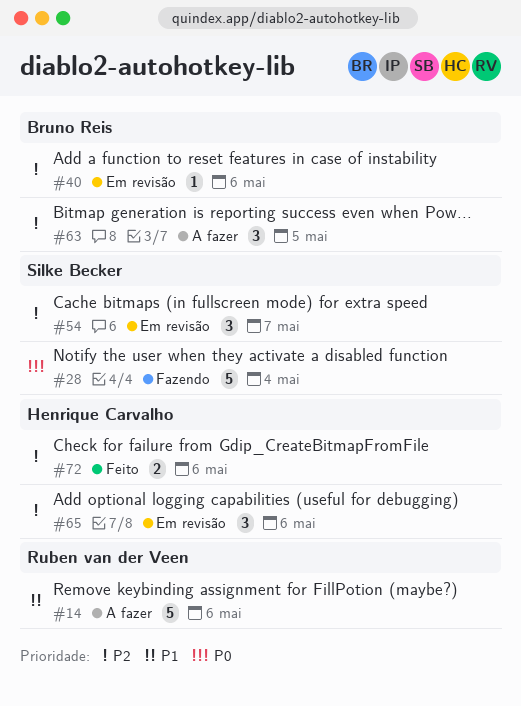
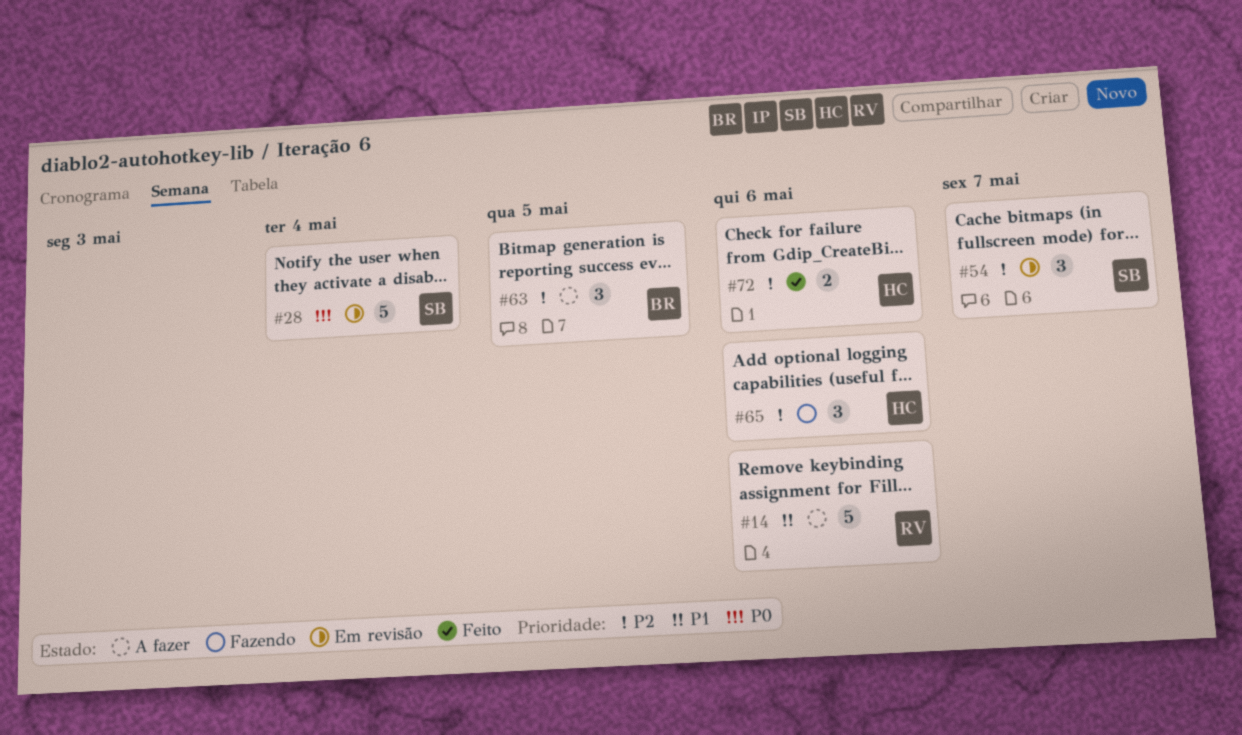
#28, status: Fazendo -> Em revisão
#40: present -> none
#65, status: Em revisão -> Fazendo

